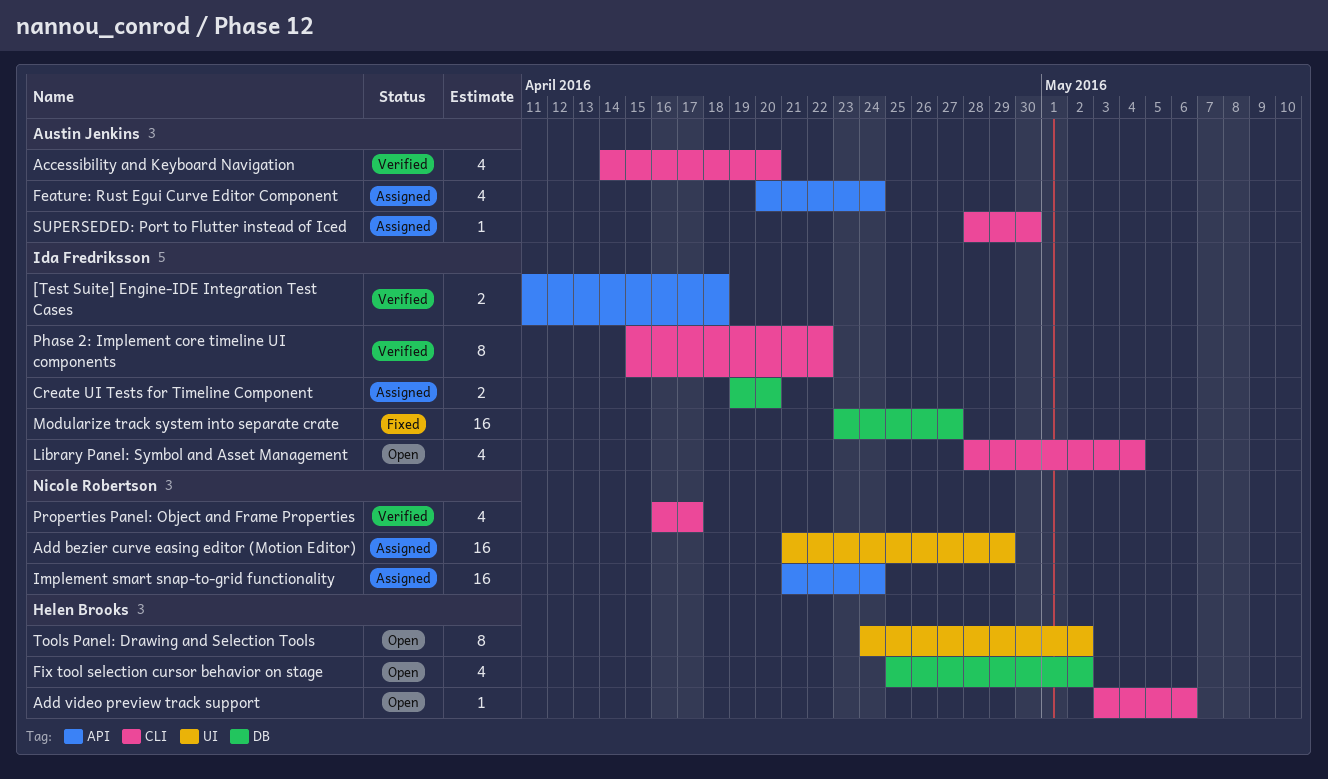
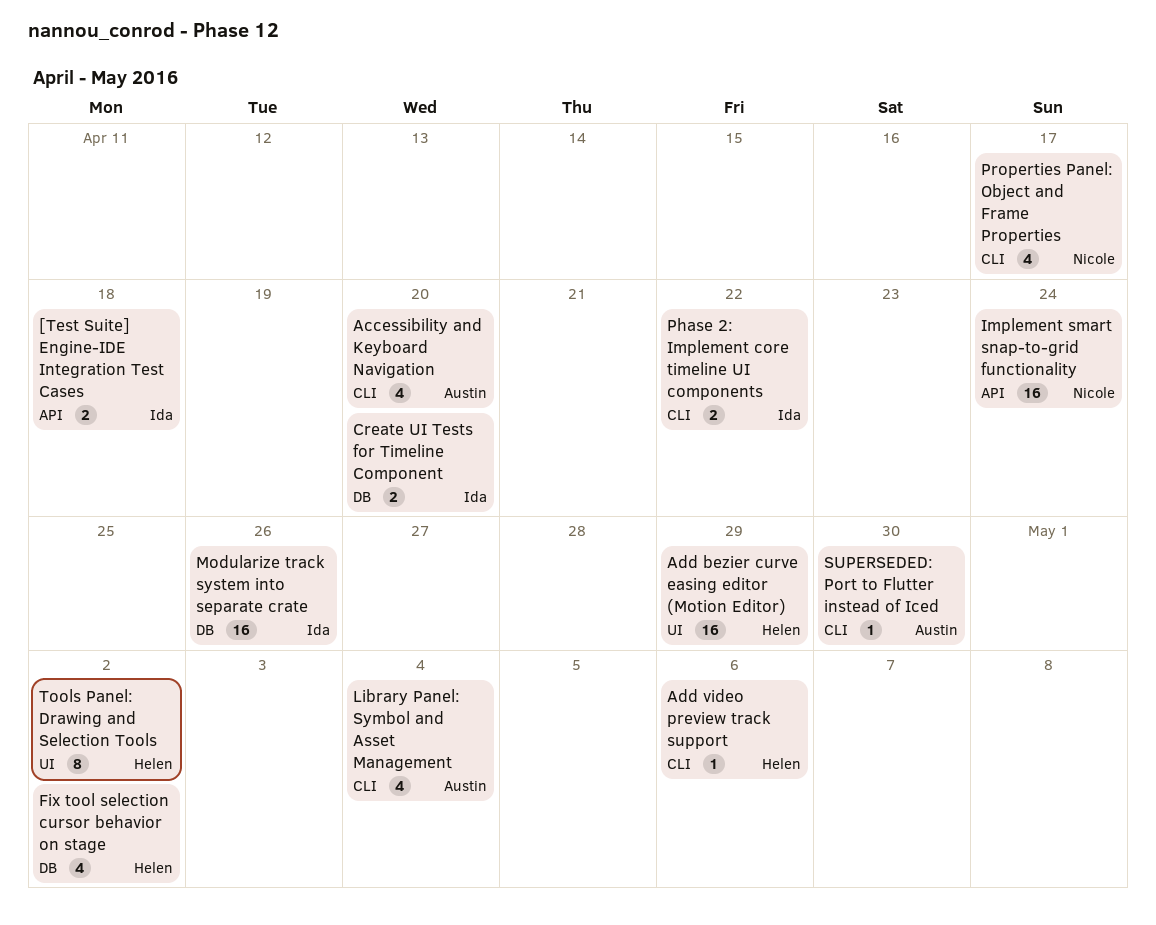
Add bezier curve easing editor (Motion Editor), owner: Nicole Robertson -> Helen Brooks
Feature: Rust Egui Curve Editor Component: present -> none
Library Panel: Symbol and Asset Management, owner: Ida Fredriksson -> Austin Jenkins
Modularize track system into separate crate, due: Apr 27 -> Apr 26
Phase 2: Implement core timeline UI components, estimate: 8 -> 2

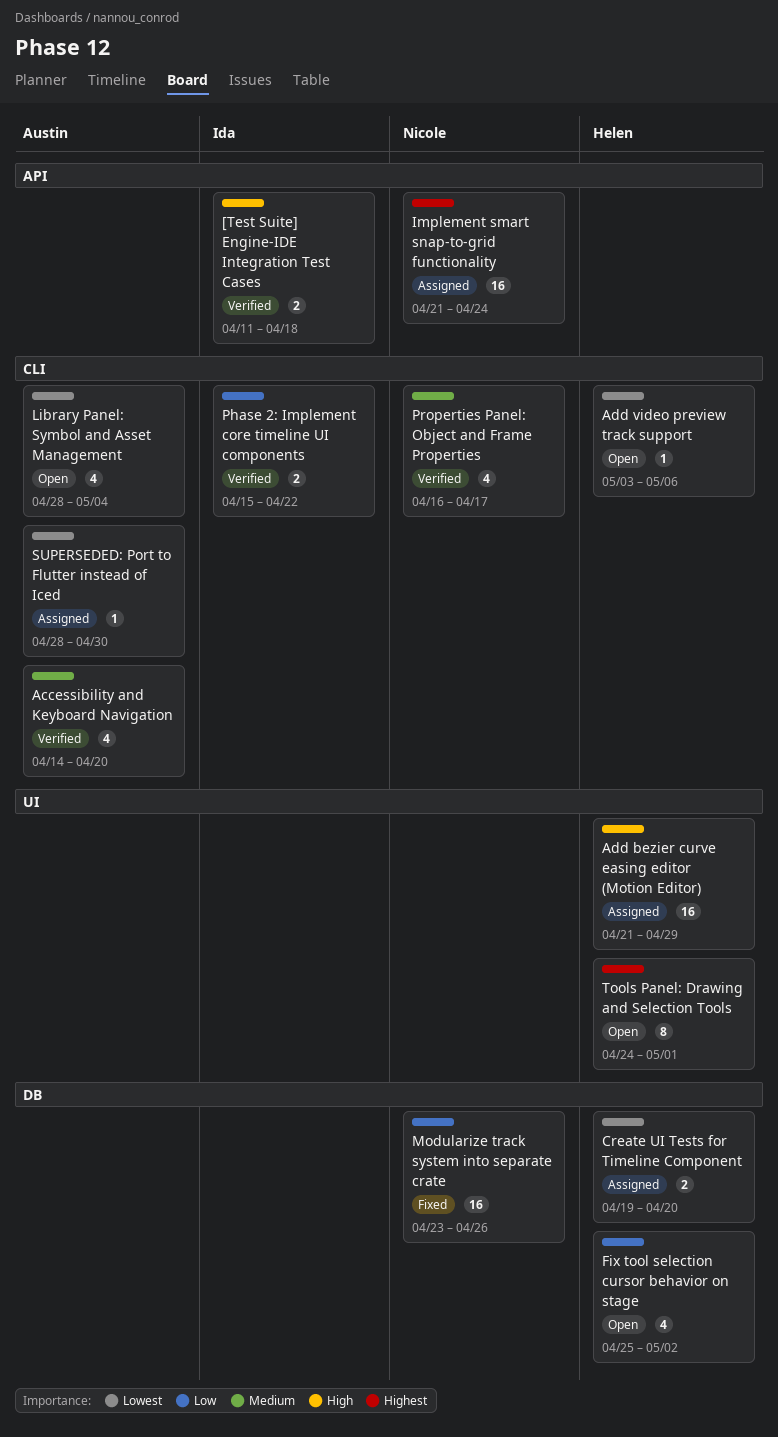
Create UI Tests for Timeline Component, owner: Ida -> Helen
Modularize track system into separate crate, owner: Ida -> Nicole
Tools Panel: Drawing and Selection Tools, due: May 2 -> May 1

